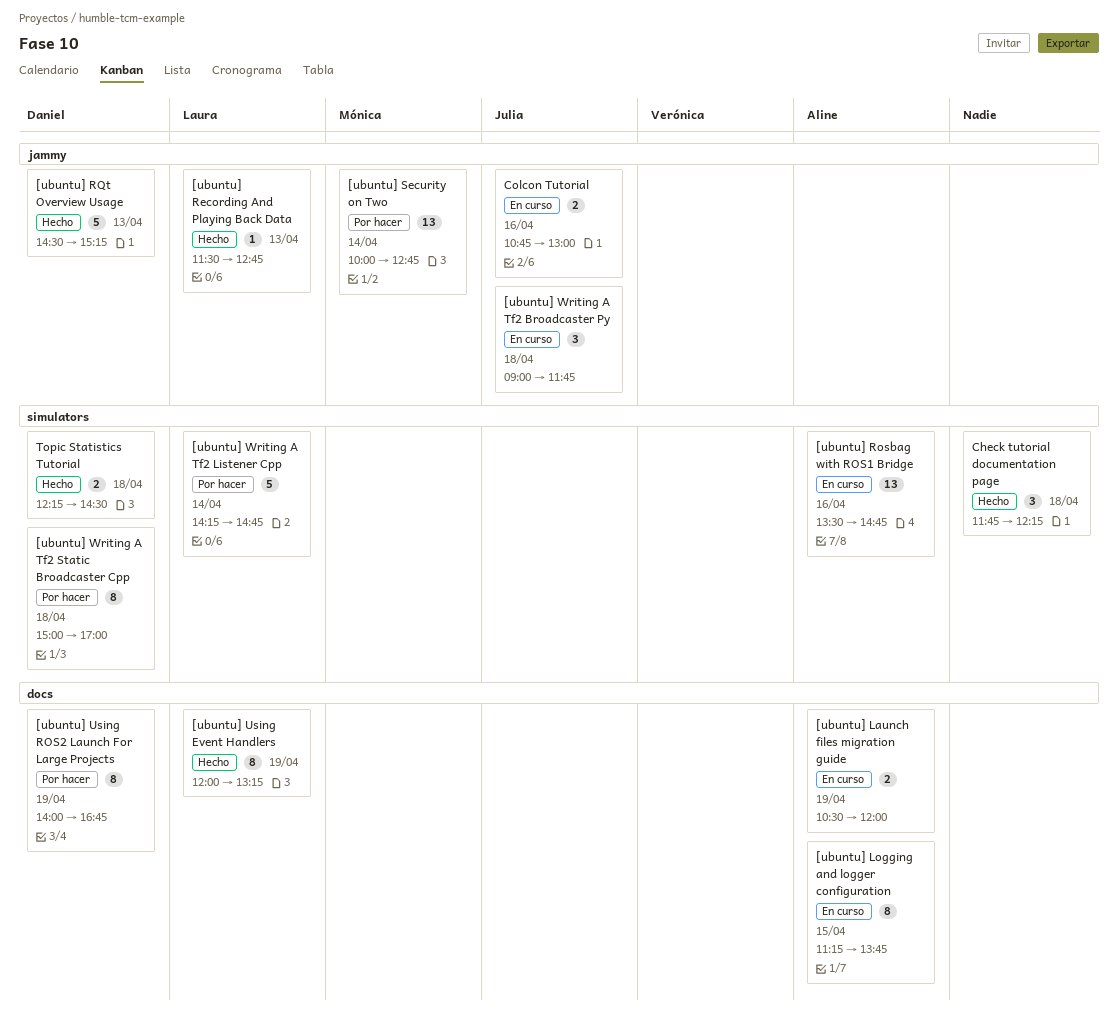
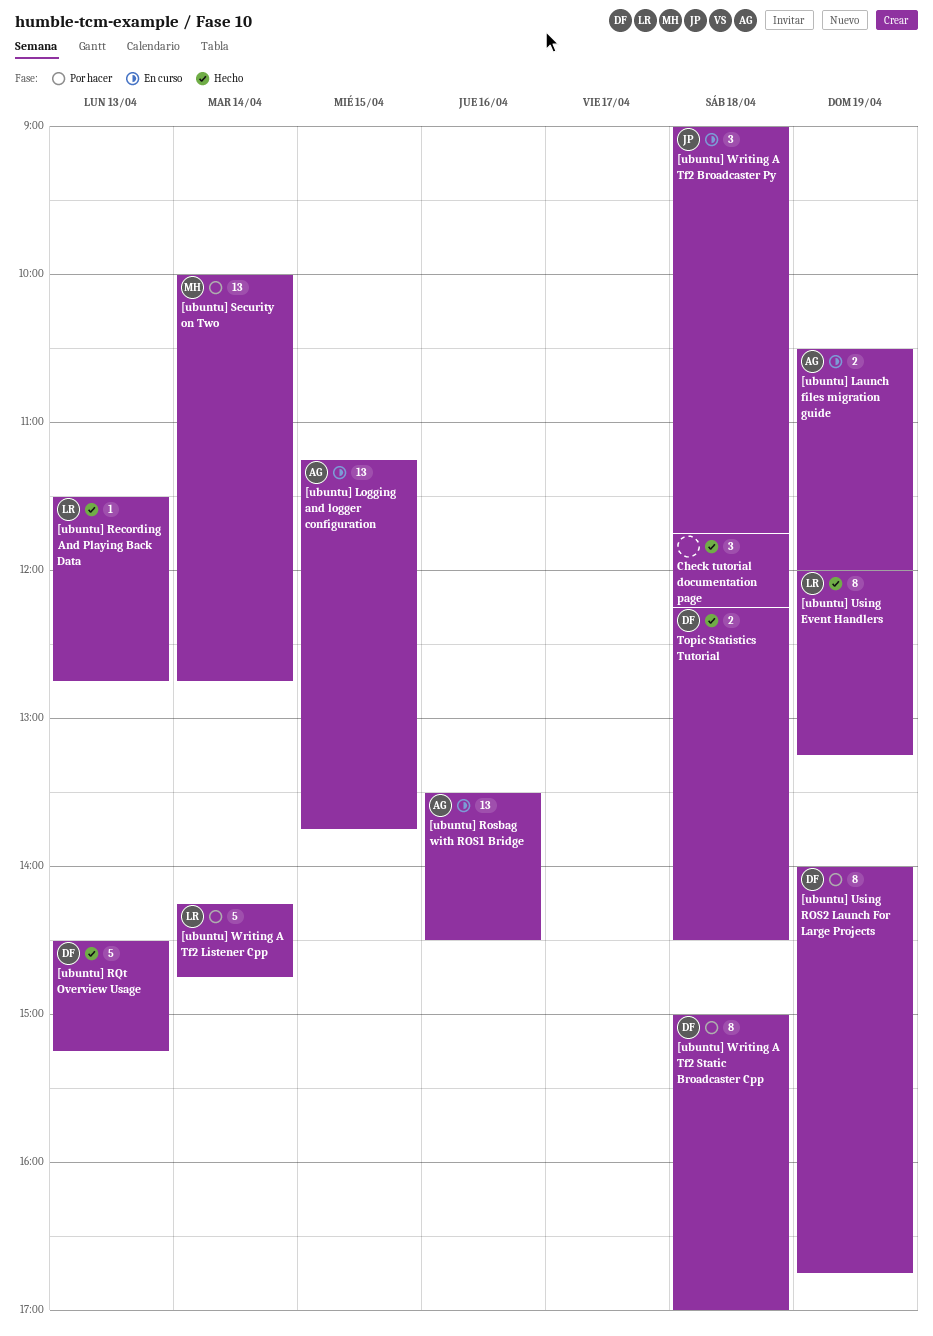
[ubuntu] Logging and logger configuration, estimate: 8 -> 13
[ubuntu] Rosbag with ROS1 Bridge, ends: 14:45 -> 14:30
Colcon Tutorial: present -> none

